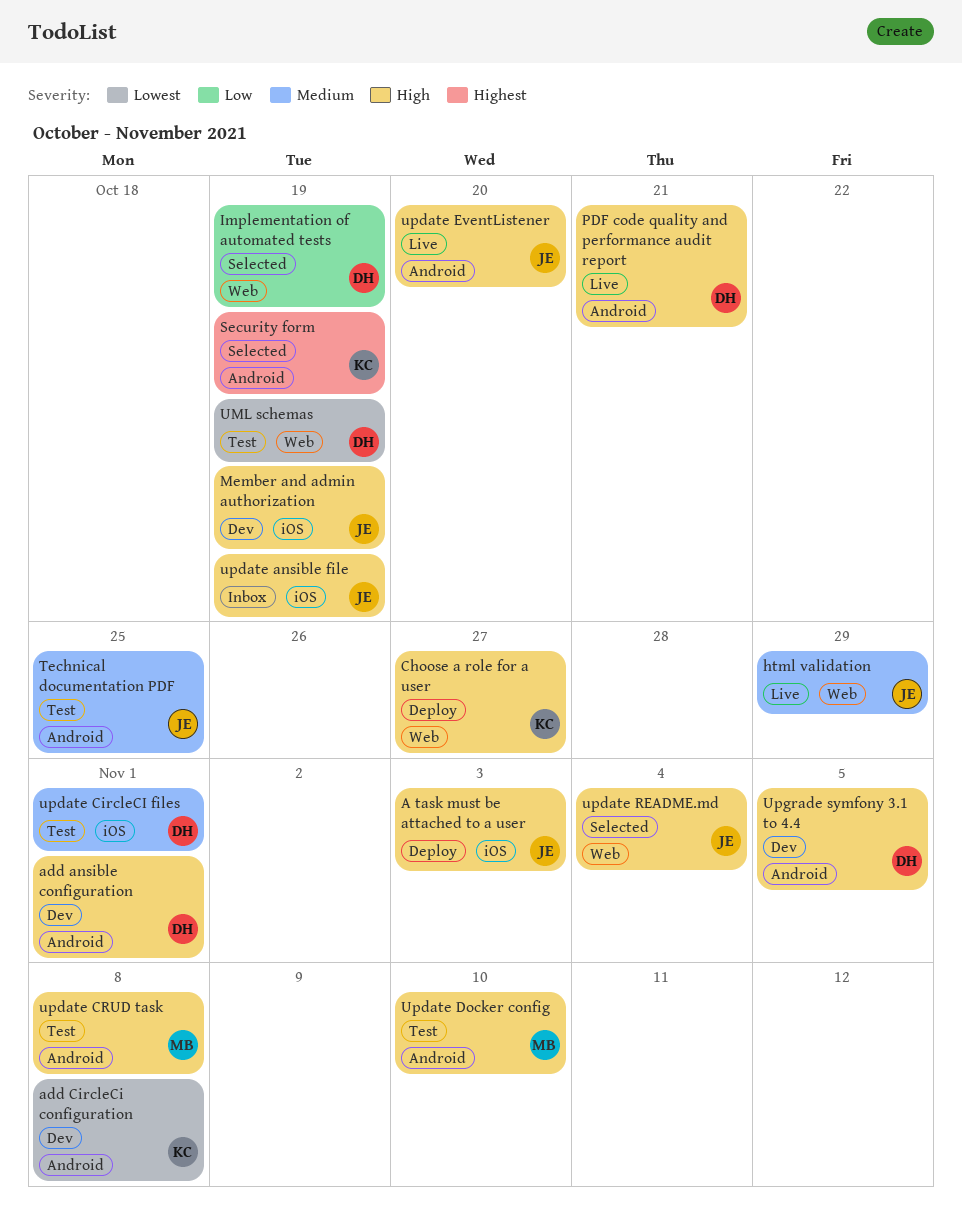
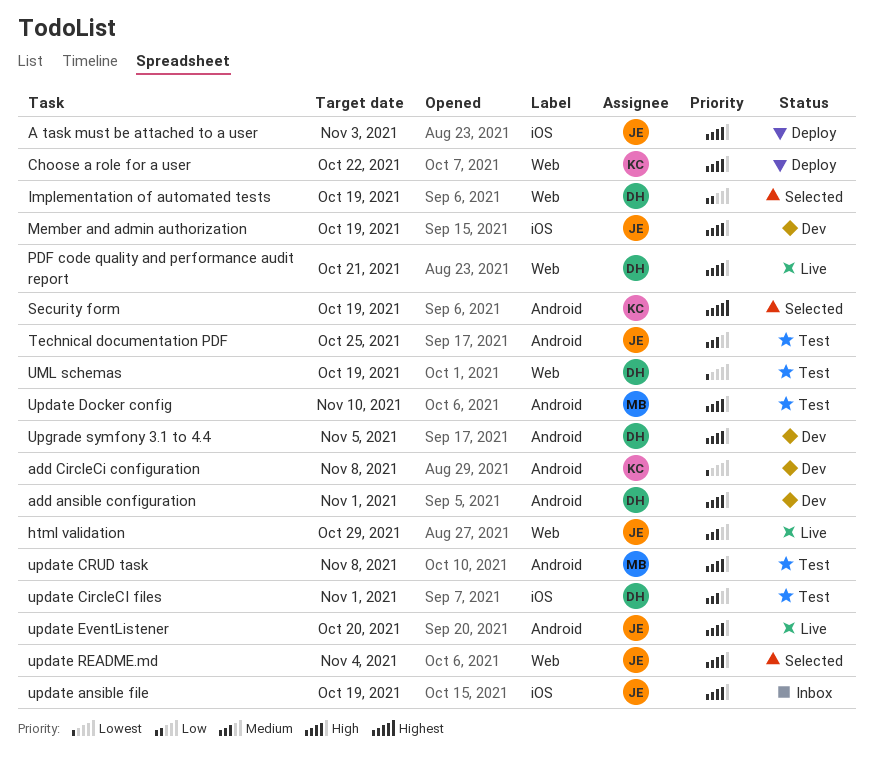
Choose a role for a user, due: Oct 27 -> Oct 22
PDF code quality and performance audit report, label: Android -> Web

